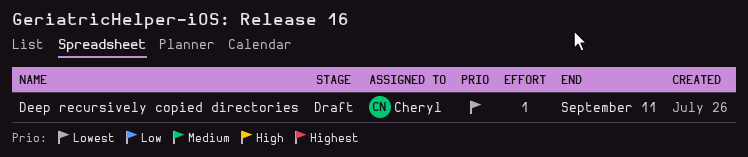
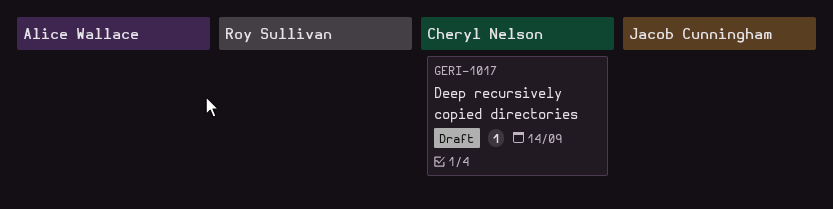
Deep recursively copied directories, due: Sep 11 -> Sep 14

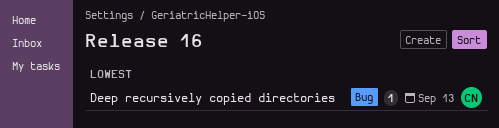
Deep recursively copied directories, due: Sep 14 -> Sep 13

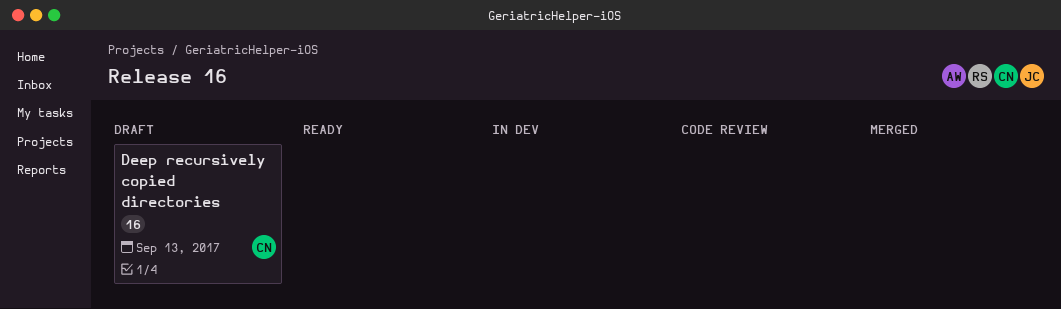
Deep recursively copied directories, estimate: 1 -> 16

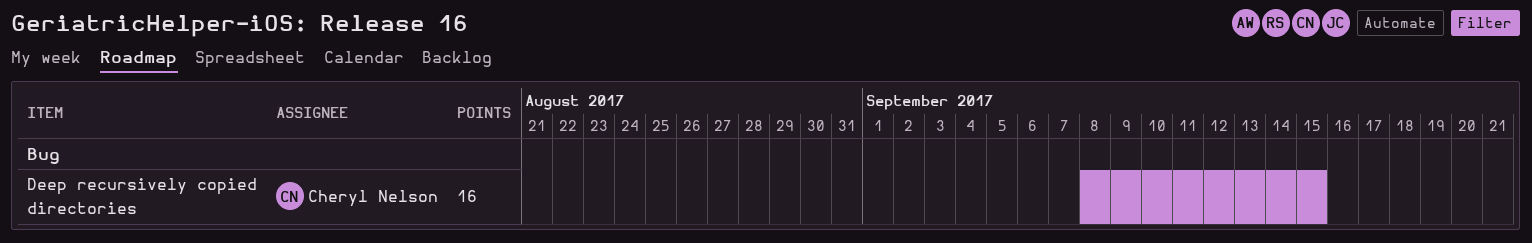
Deep recursively copied directories, due: Sep 13 -> Sep 15

